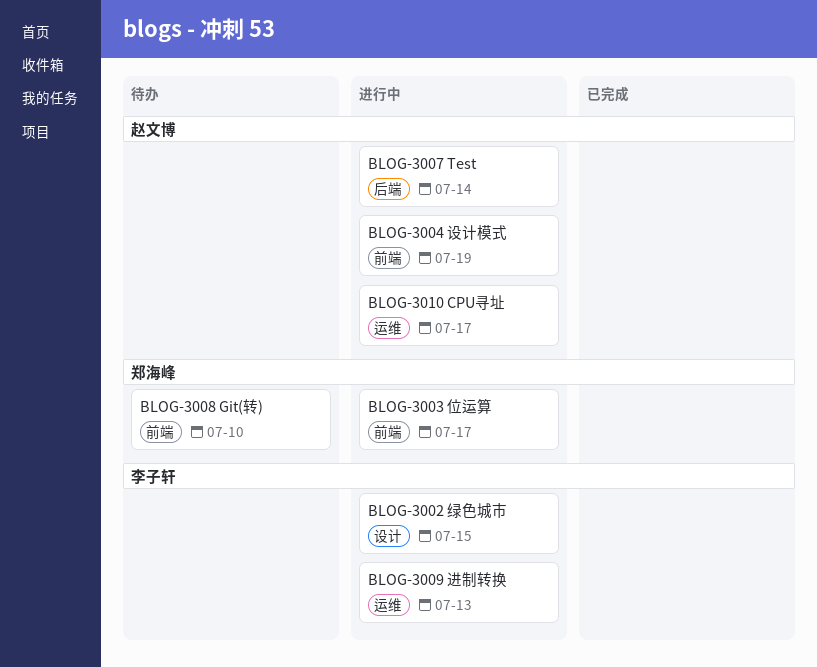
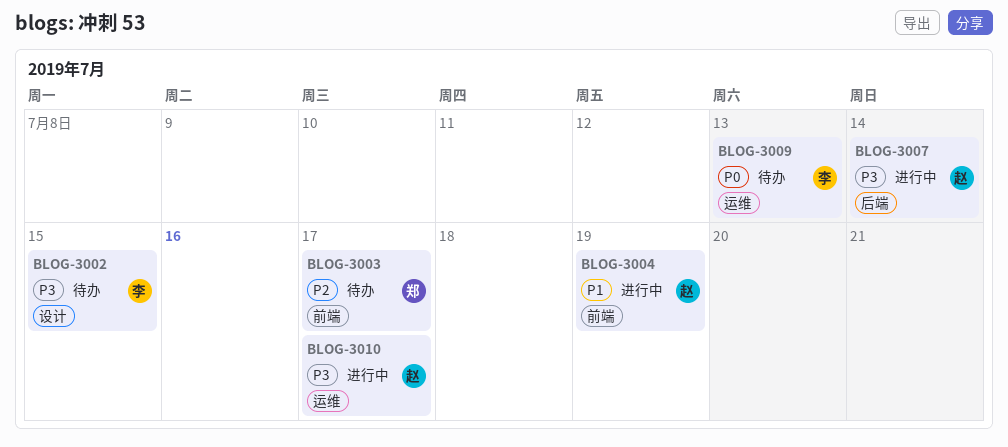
BLOG-3002, status: 进行中 -> 待办
BLOG-3003, status: 进行中 -> 待办
BLOG-3008: present -> none
BLOG-3009, status: 进行中 -> 待办

